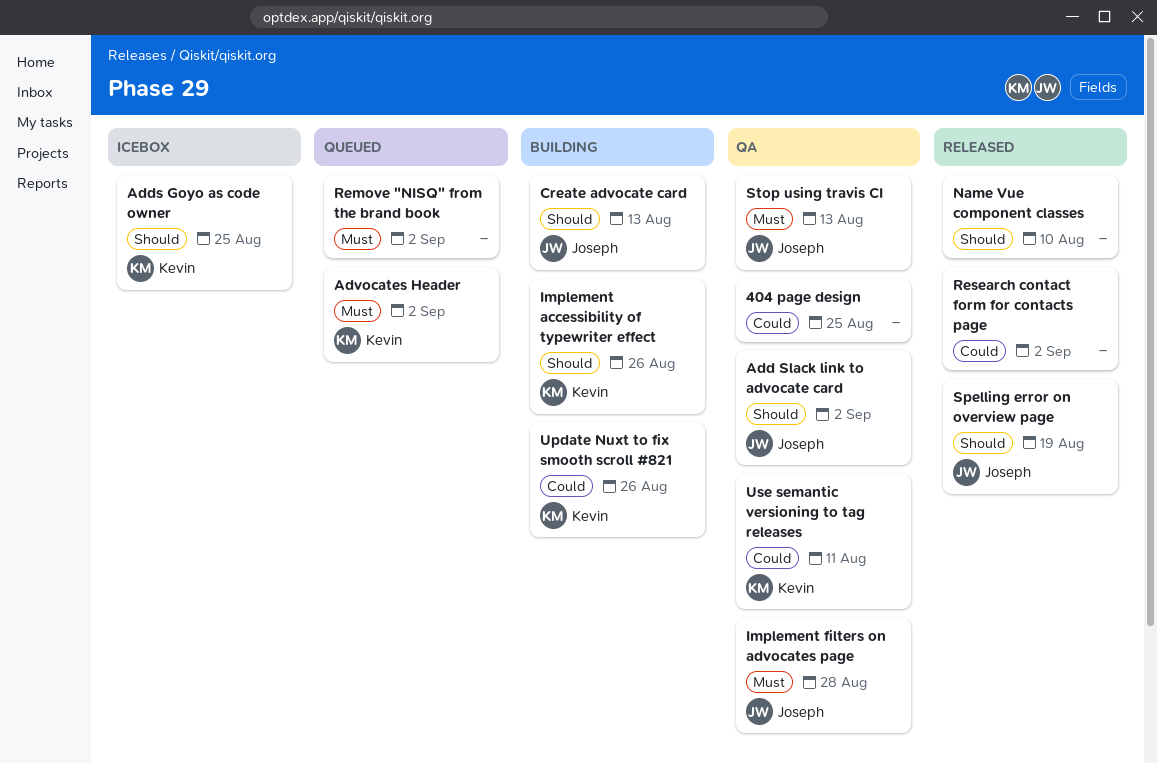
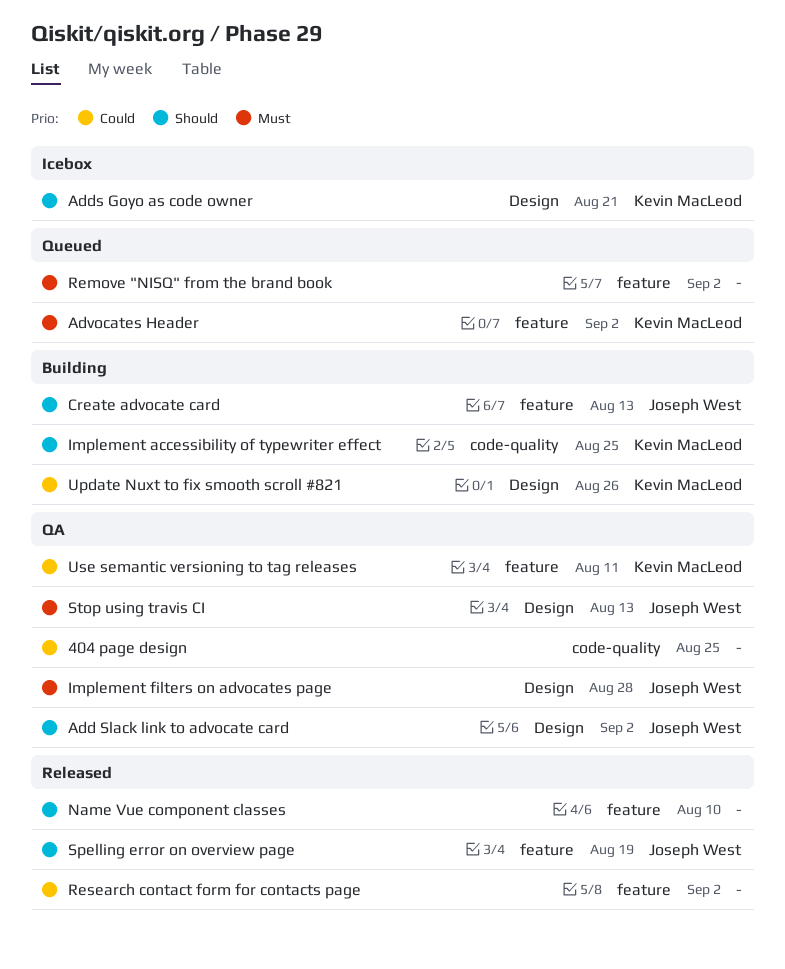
Adds Goyo as code owner, due: Aug 25 -> Aug 21
Implement accessibility of typewriter effect, due: Aug 26 -> Aug 25

